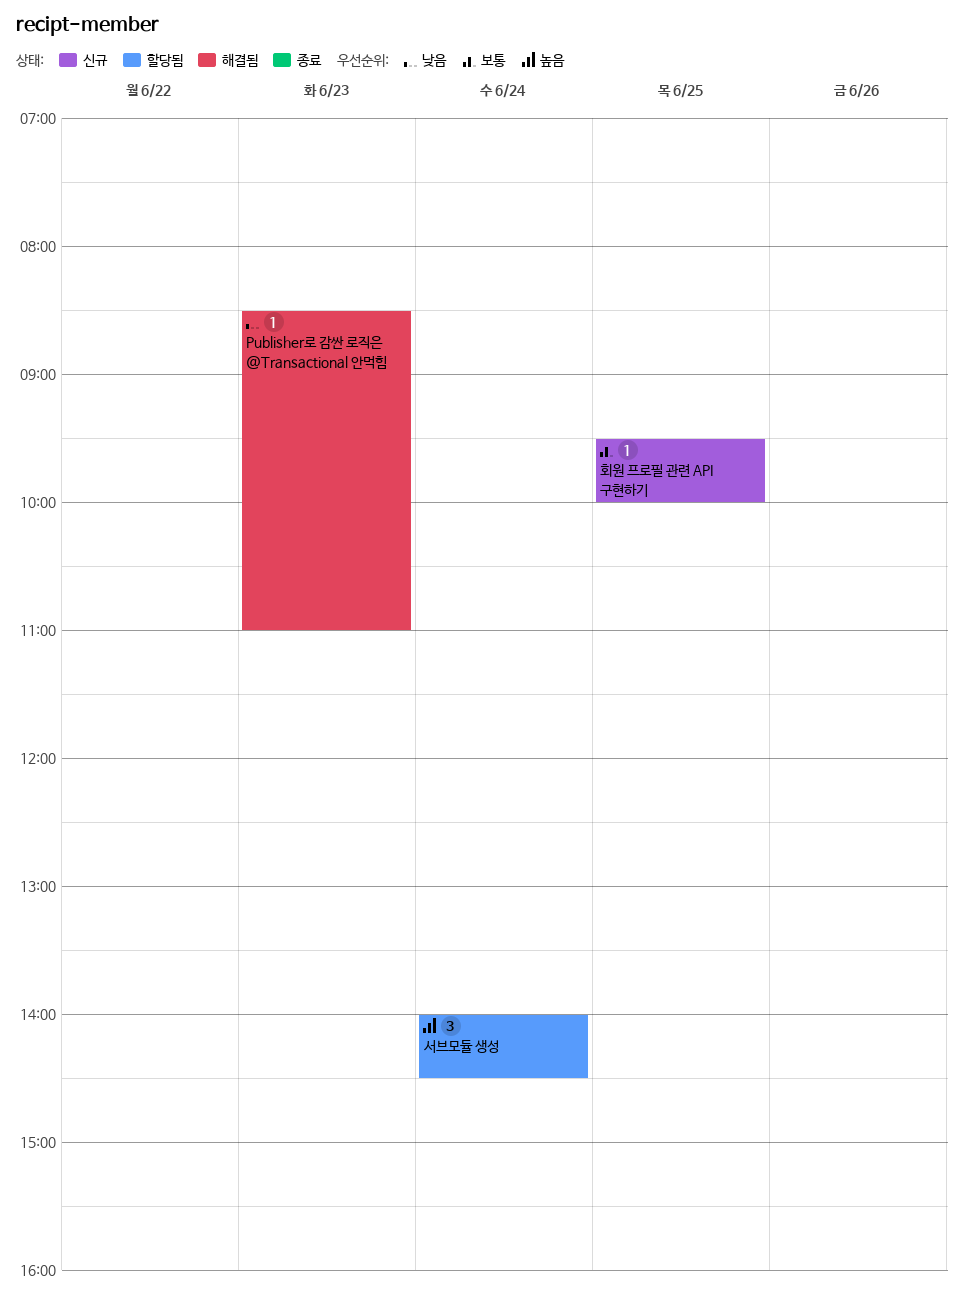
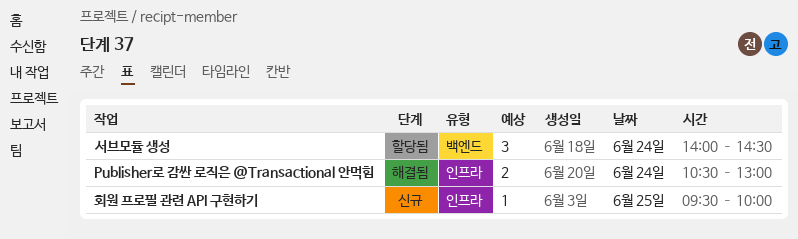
Publisher로 감싼 로직은 @Transactional 안먹힘, estimate: 1 -> 2
Publisher로 감싼 로직은 @Transactional 안먹힘, day: Jun 23 -> Jun 24
Publisher로 감싼 로직은 @Transactional 안먹힘, begins: 08:30 -> 10:30
Publisher로 감싼 로직은 @Transactional 안먹힘, ends: 11:00 -> 13:00

